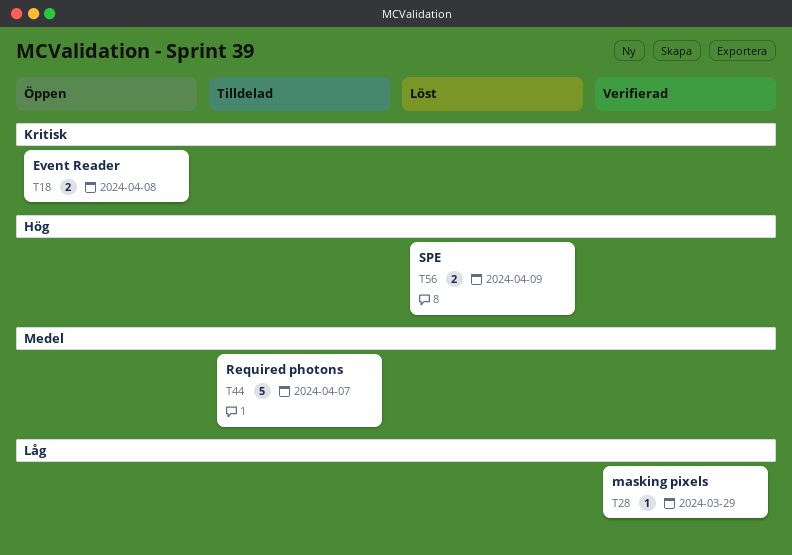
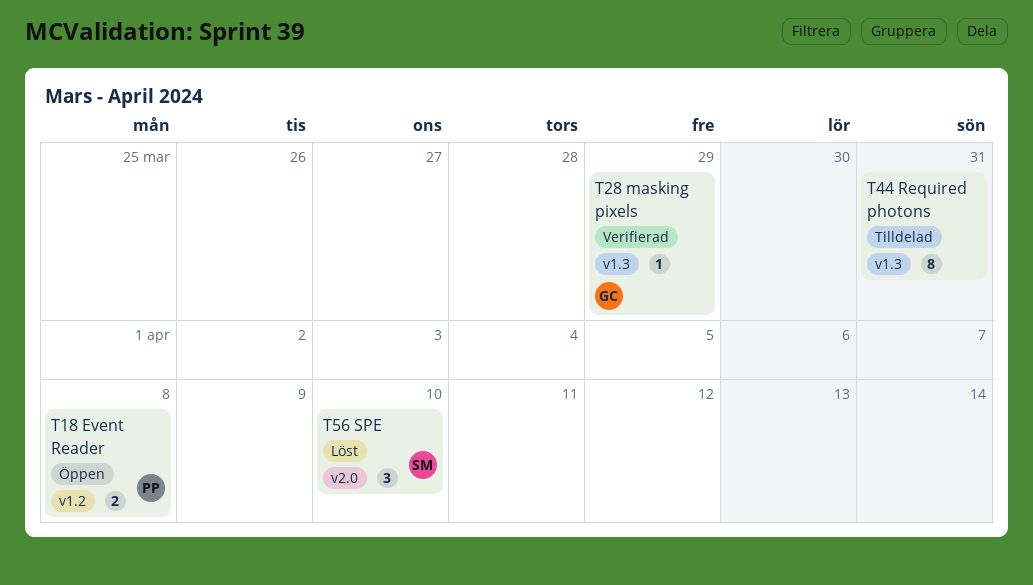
T44, estimate: 5 -> 8
T44, due: Apr 7 -> Mar 31
T56, estimate: 2 -> 3
T56, due: Apr 9 -> Apr 10

